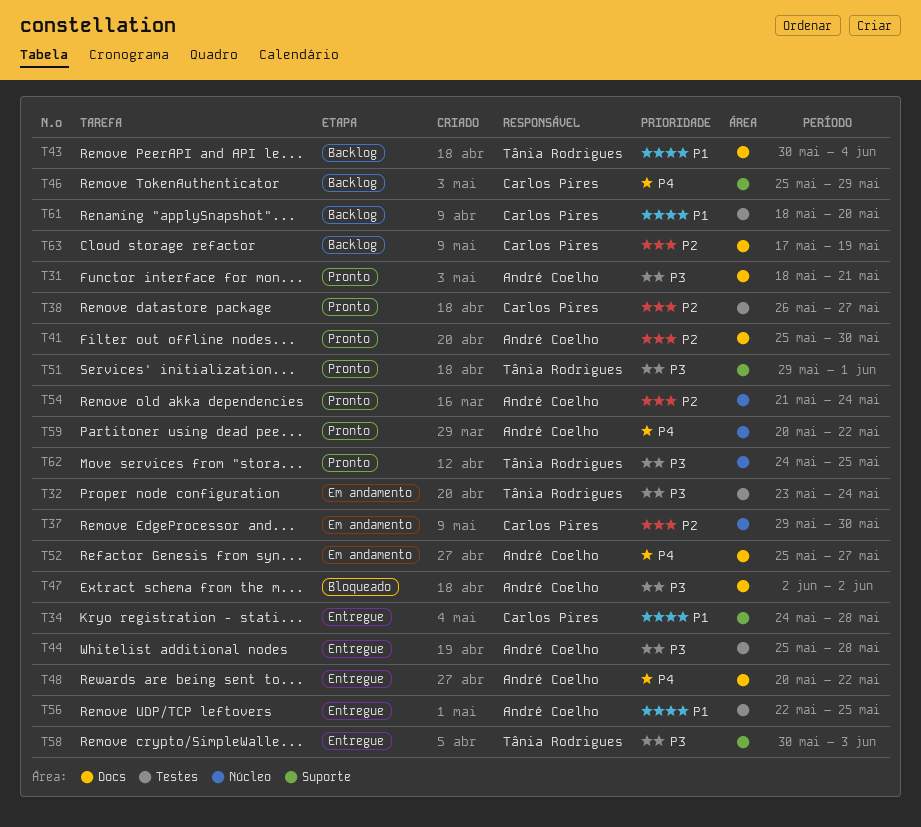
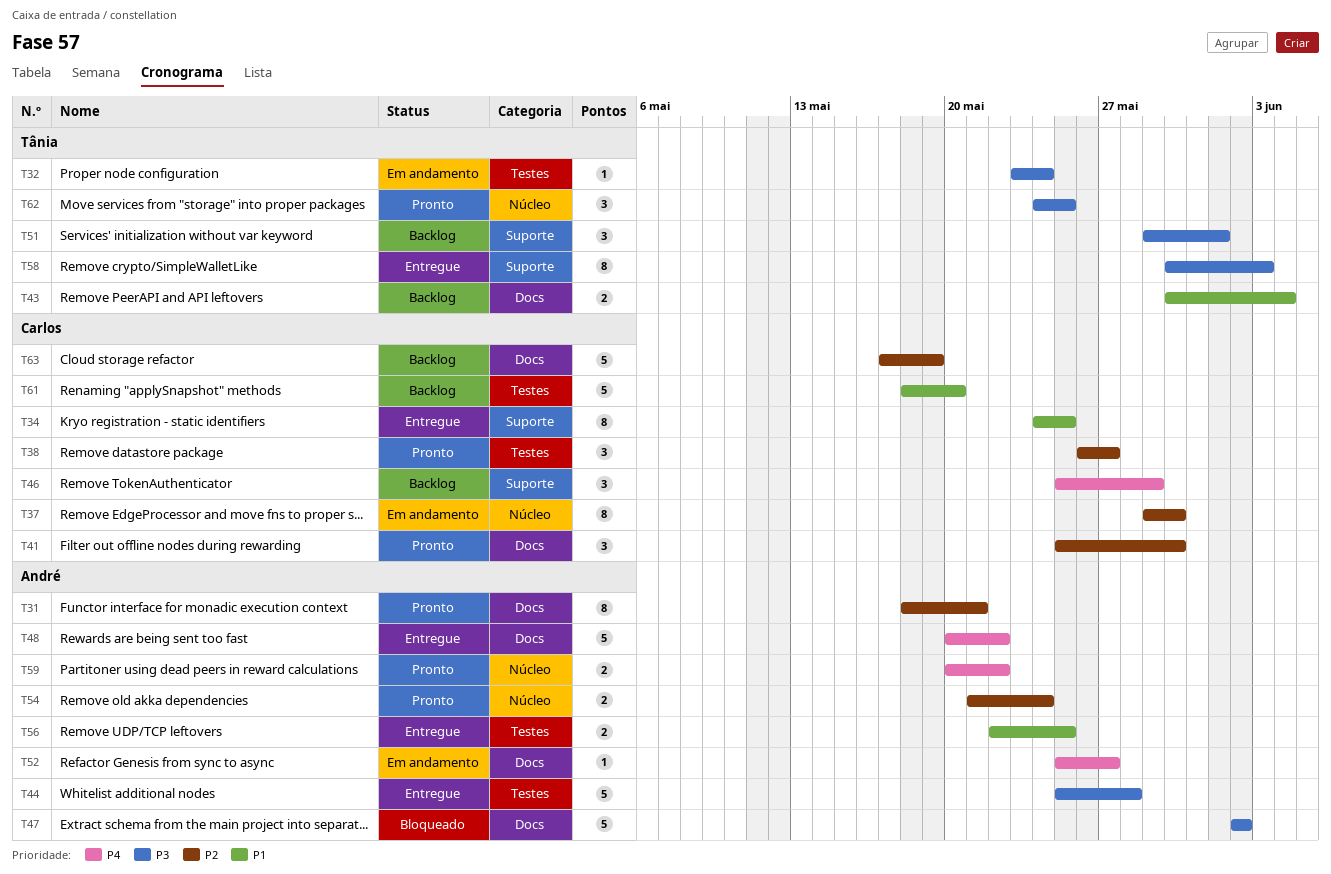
T31, priority: P3 -> P2
T34, due: May 28 -> May 25
T41, owner: André Coelho -> Carlos Pires
T51, status: Pronto -> Backlog

